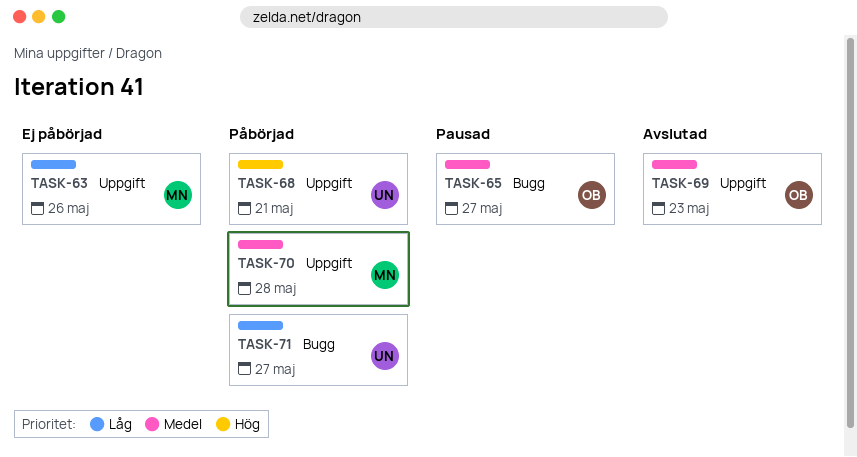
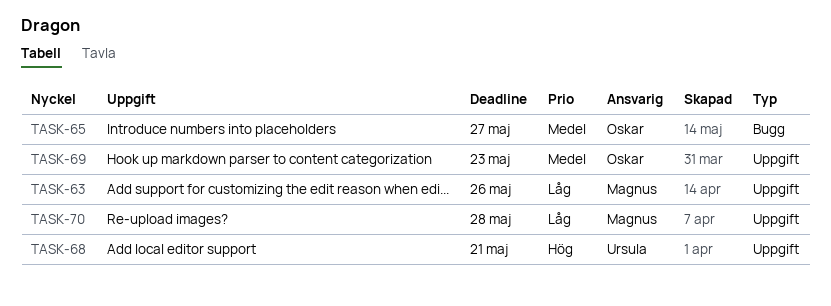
TASK-70, priority: Medel -> Låg
TASK-71: present -> none

